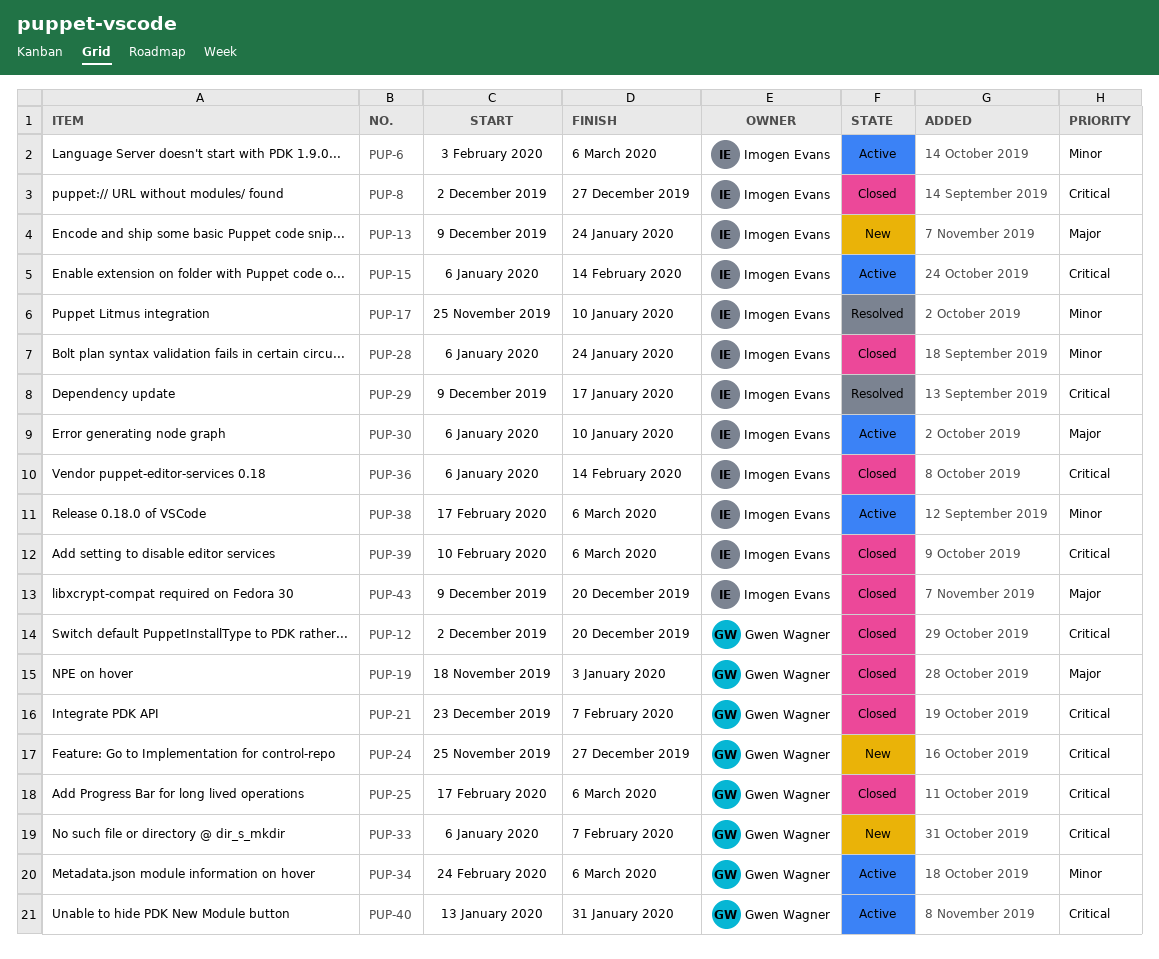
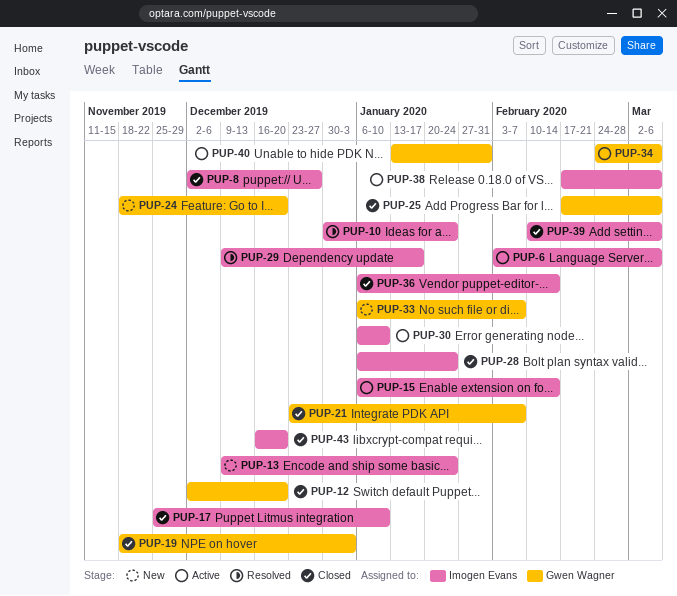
PUP-10: none -> present
PUP-17, status: Resolved -> Closed
PUP-24, start: Nov 25 -> Nov 18
PUP-24, due: Dec 27 -> Dec 20
PUP-43, start: Dec 9 -> Dec 16

